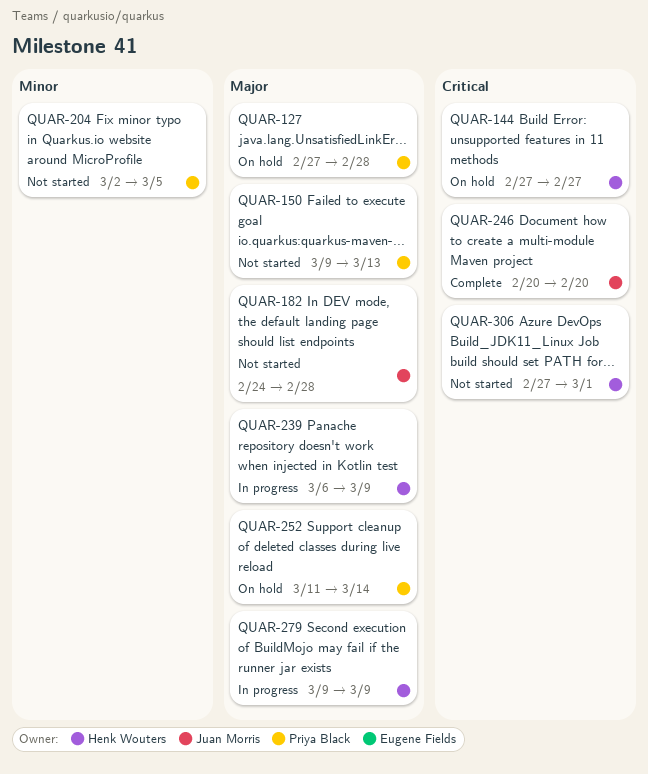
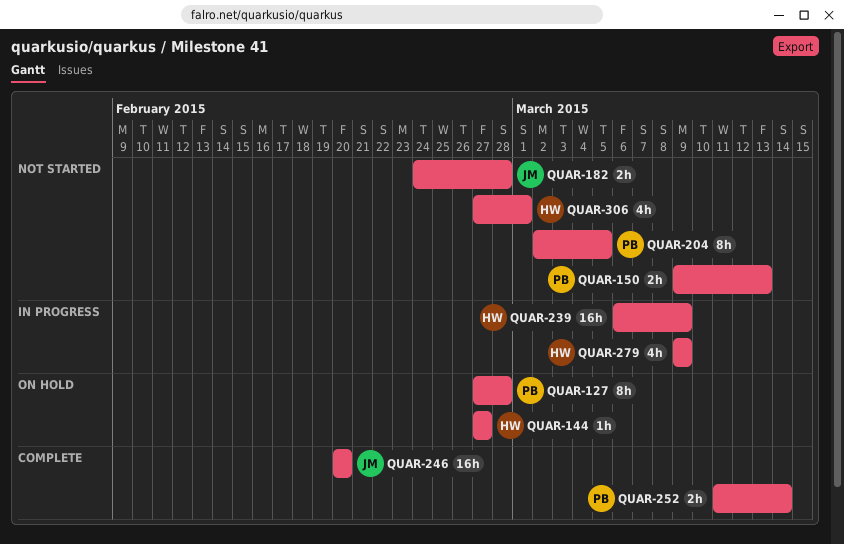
QUAR-252, status: On hold -> Complete

